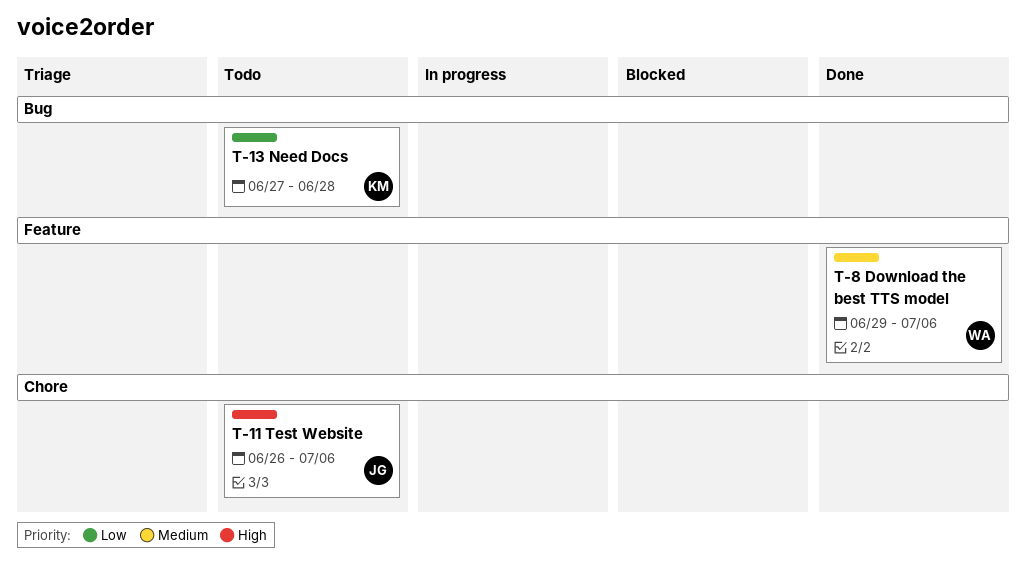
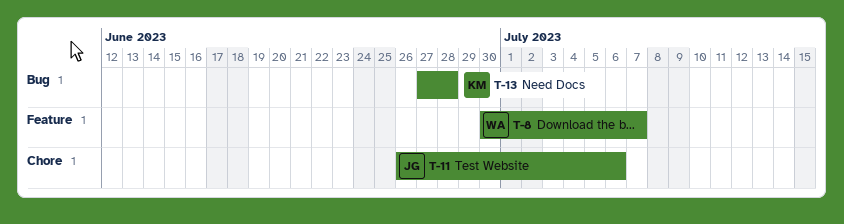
T-8, start: Jun 29 -> Jun 30
T-8, due: Jul 6 -> Jul 7

